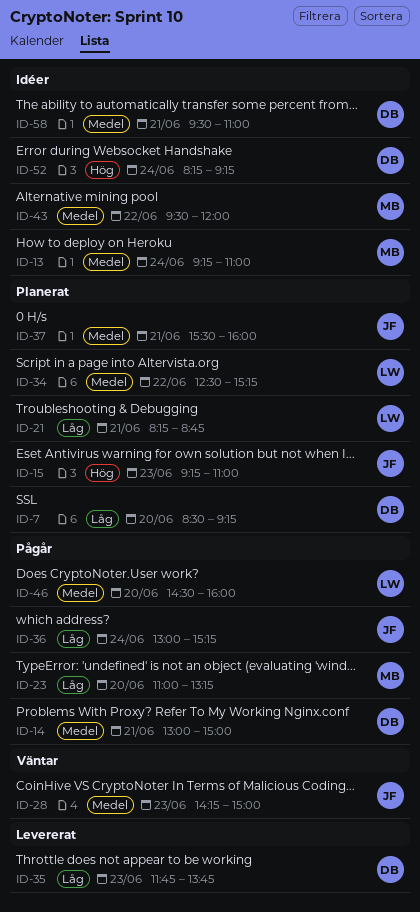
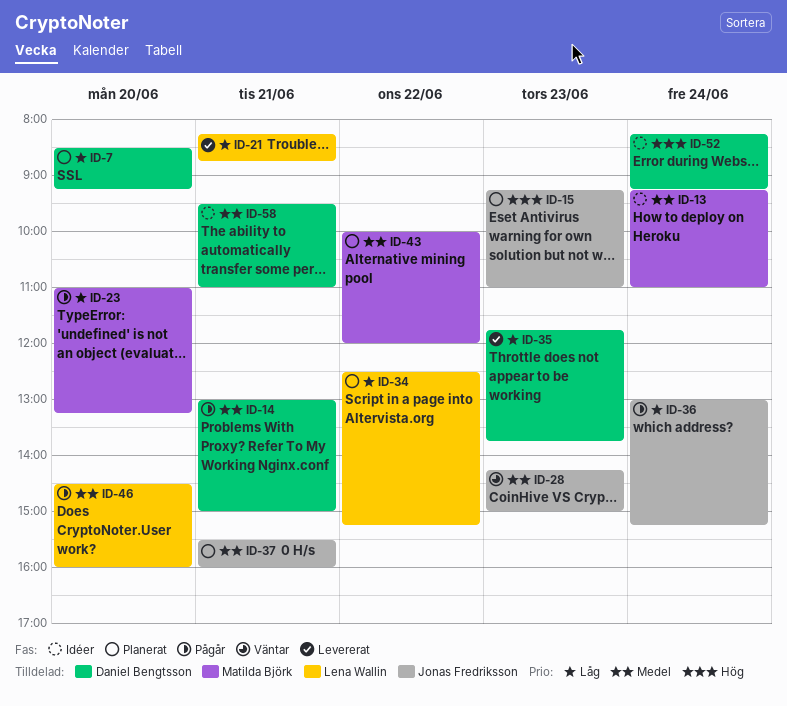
ID-21, status: Planerat -> Levererat
ID-34, priority: Medel -> Låg
ID-43, status: Idéer -> Planerat
ID-43, begins: 09:30 -> 10:00

